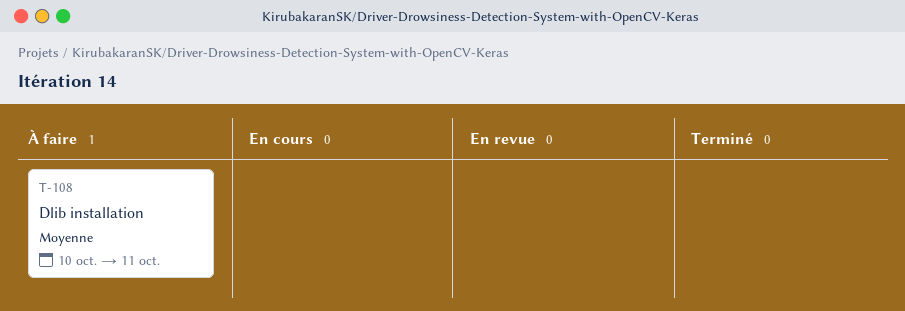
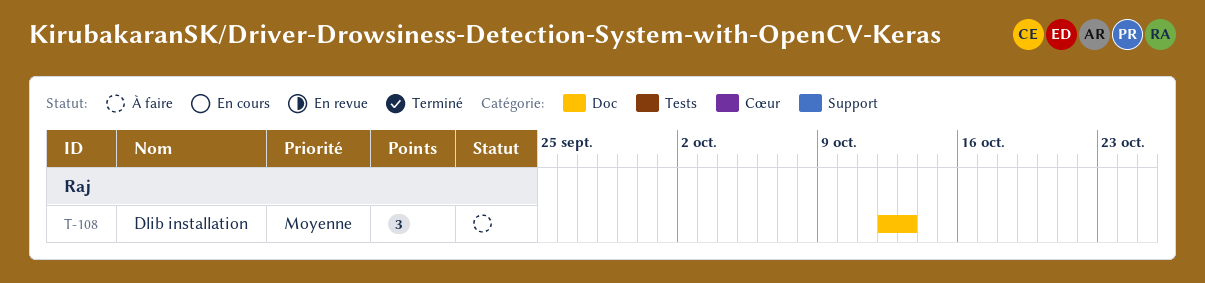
T-108, start: Oct 10 -> Oct 12
T-108, due: Oct 11 -> Oct 13

